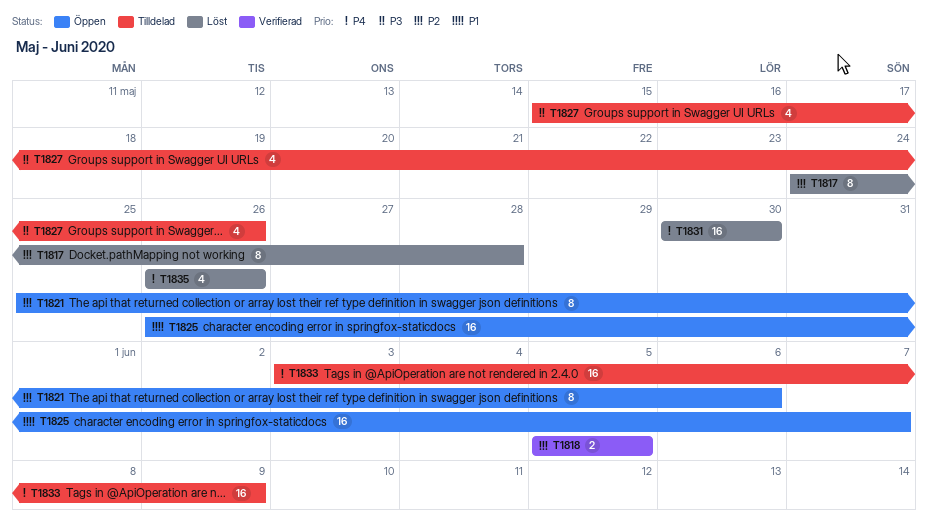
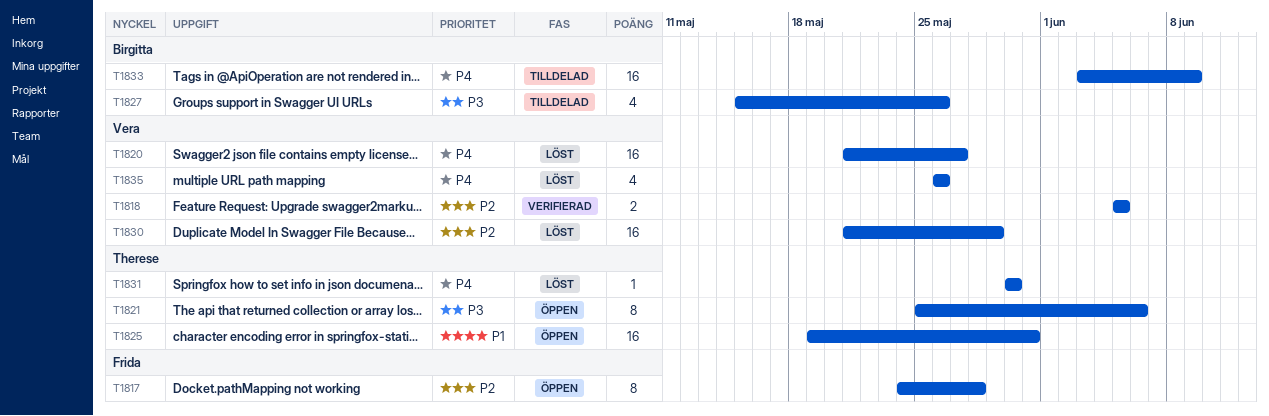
T1817, status: Löst -> Öppen
T1820: none -> present
T1821, priority: P2 -> P3
T1825, start: May 26 -> May 19
T1825, due: Jun 7 -> May 31
T1830: none -> present
T1831, estimate: 16 -> 1

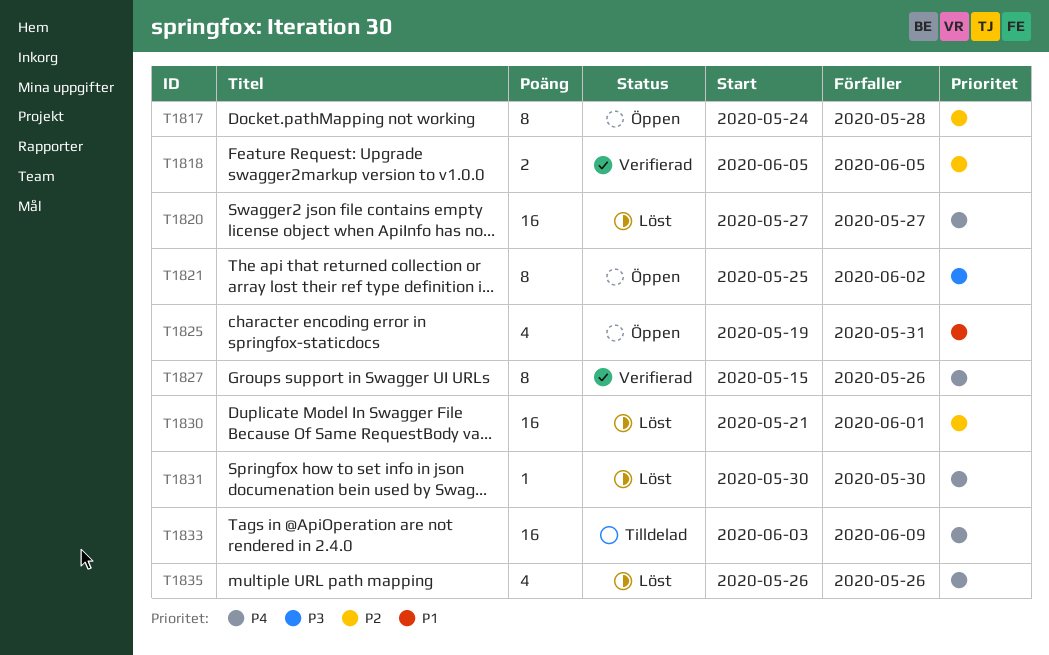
T1820, start: May 21 -> May 27
T1821, due: Jun 6 -> Jun 2
T1825, estimate: 16 -> 4
T1827, status: Tilldelad -> Verifierad
T1827, priority: P3 -> P4
T1827, estimate: 4 -> 8
T1830, due: May 29 -> Jun 1

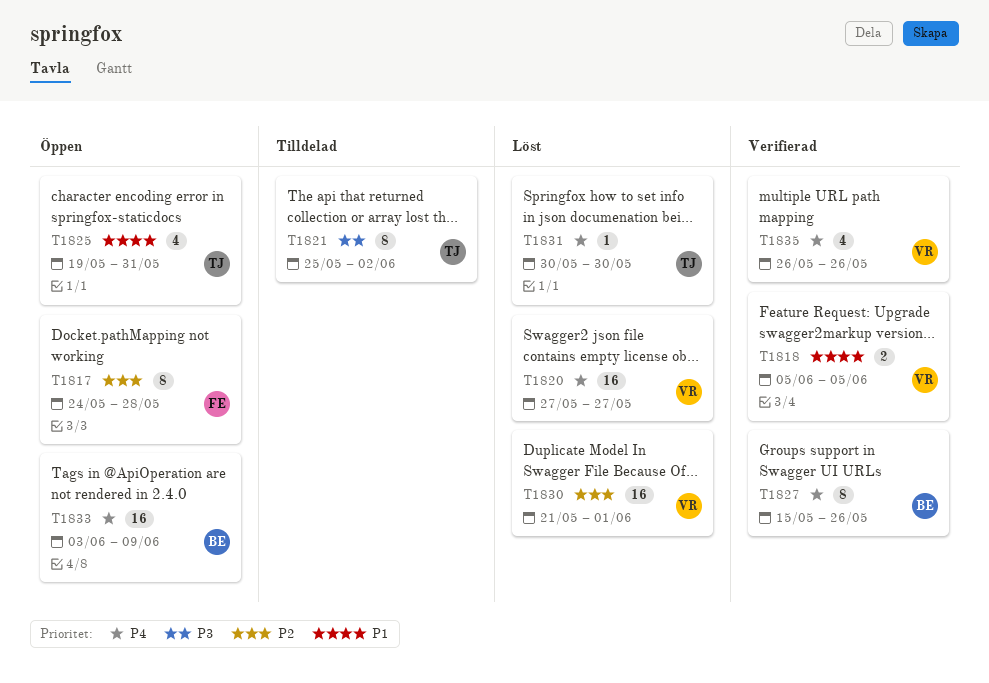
T1818, priority: P2 -> P1
T1821, status: Öppen -> Tilldelad
T1833, status: Tilldelad -> Öppen
T1835, status: Löst -> Verifierad

